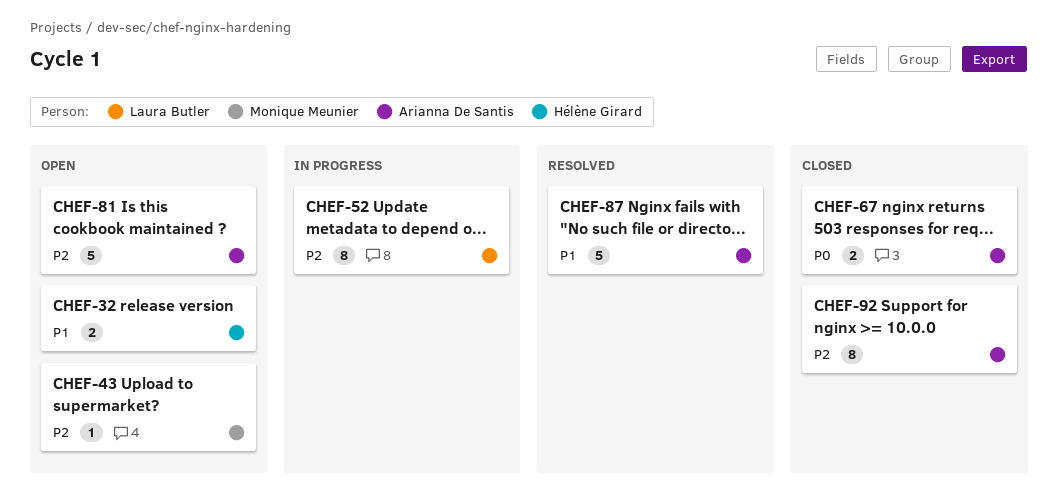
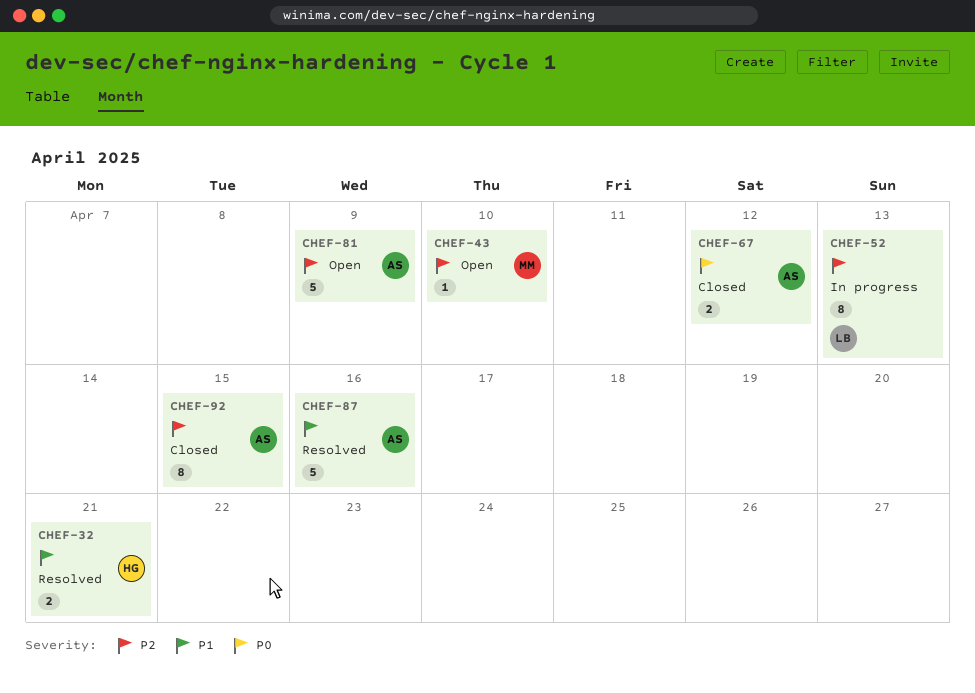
CHEF-32, status: Open -> Resolved

